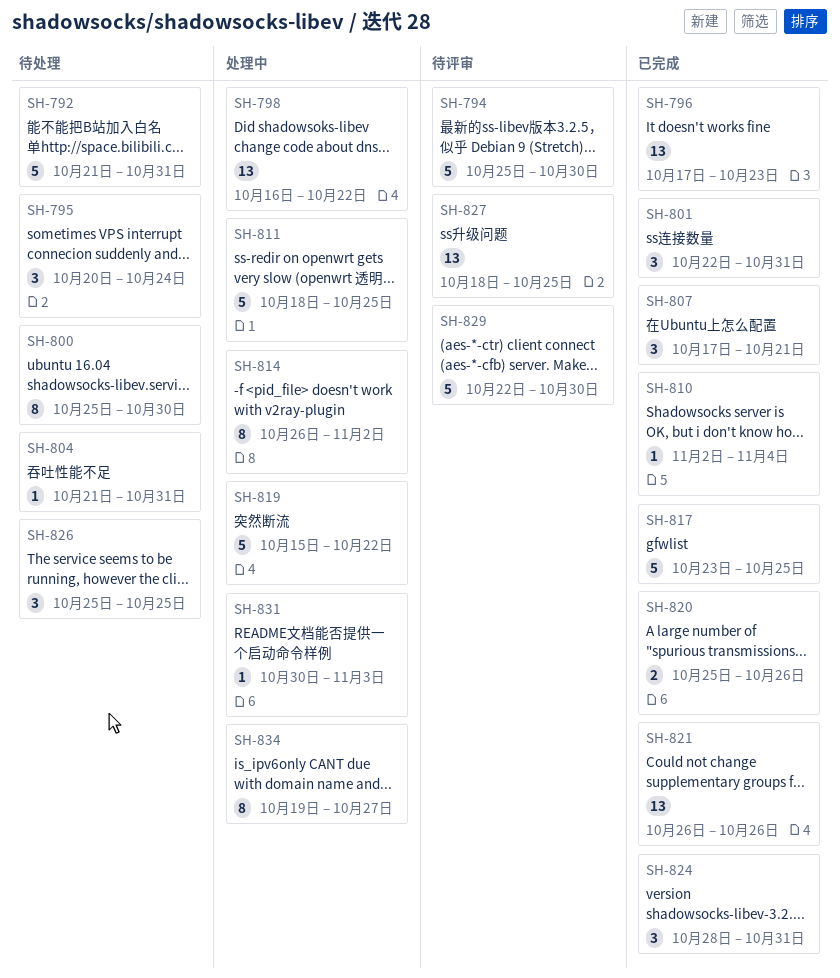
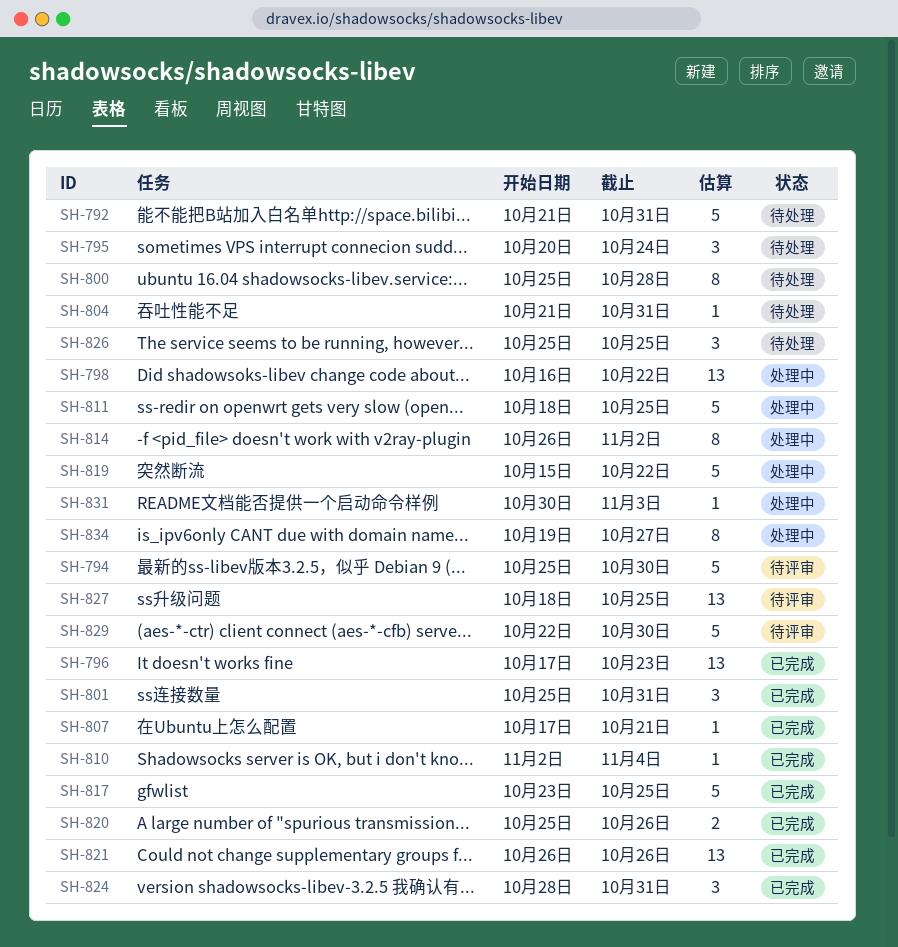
SH-800, due: Oct 30 -> Oct 28
SH-801, start: Oct 22 -> Oct 25
SH-807, estimate: 3 -> 1

